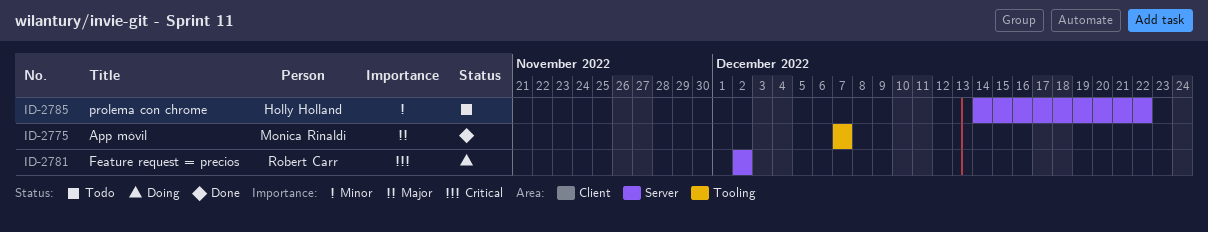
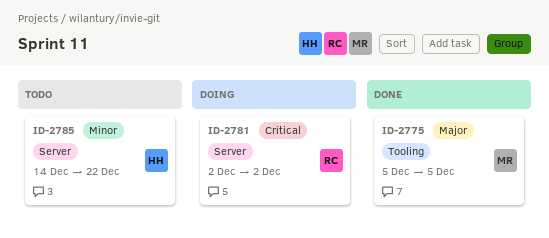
ID-2775, start: Dec 7 -> Dec 5
ID-2775, due: Dec 7 -> Dec 5

